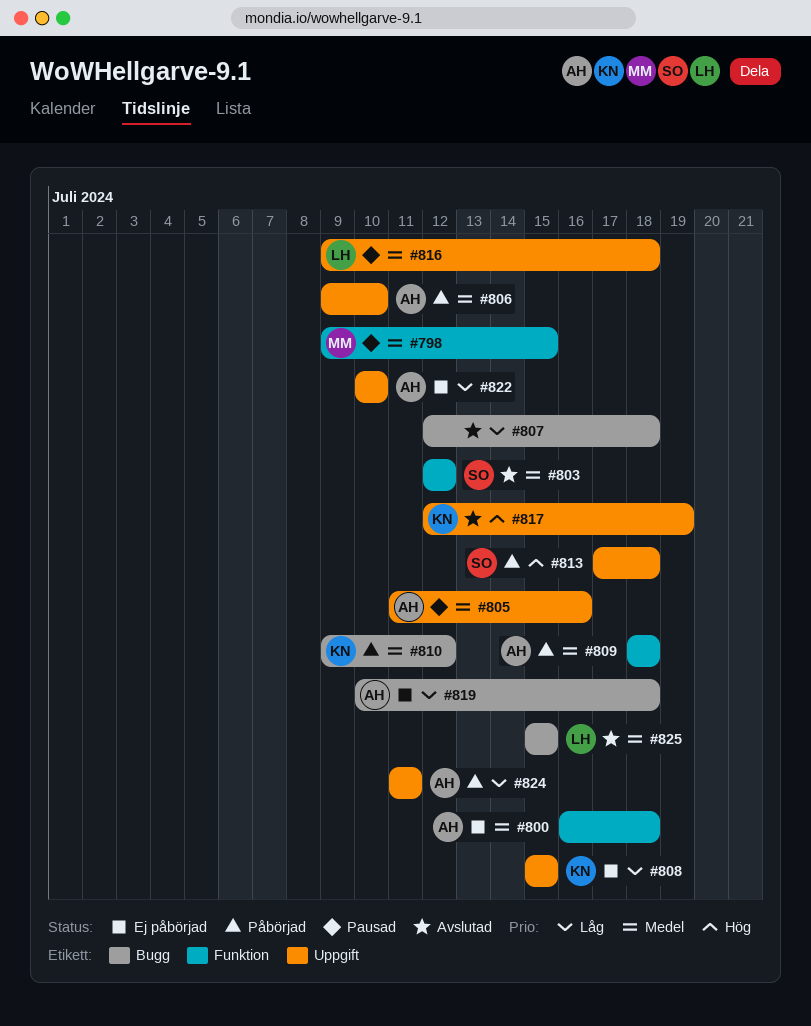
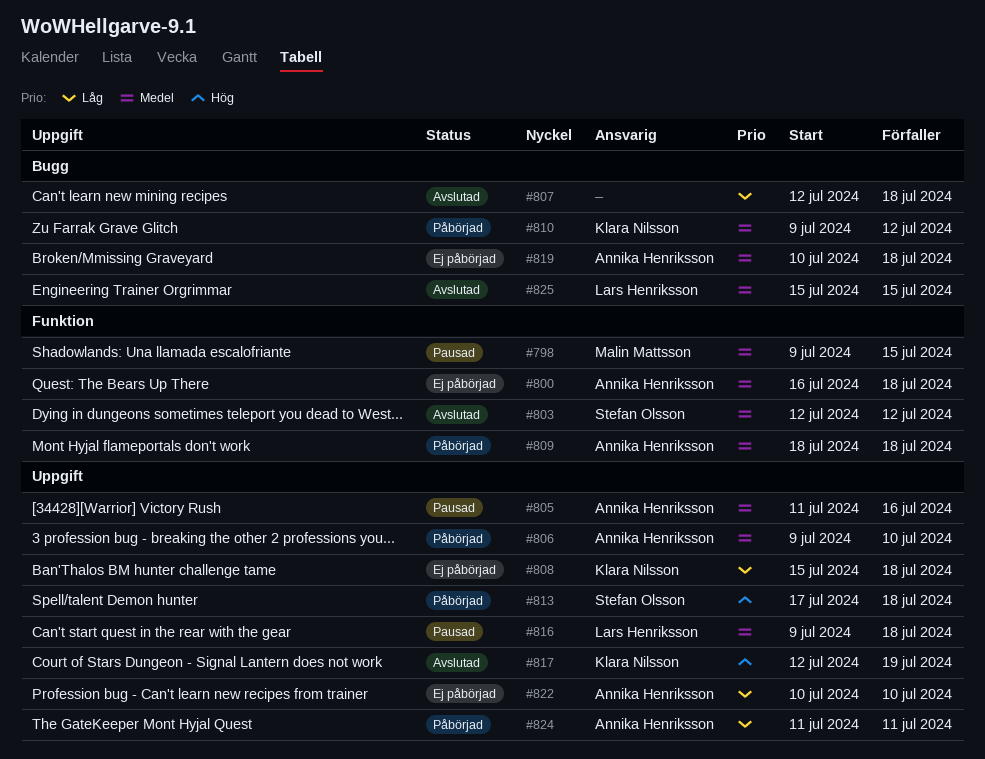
#808, due: Jul 15 -> Jul 18
#819, priority: Låg -> Medel

